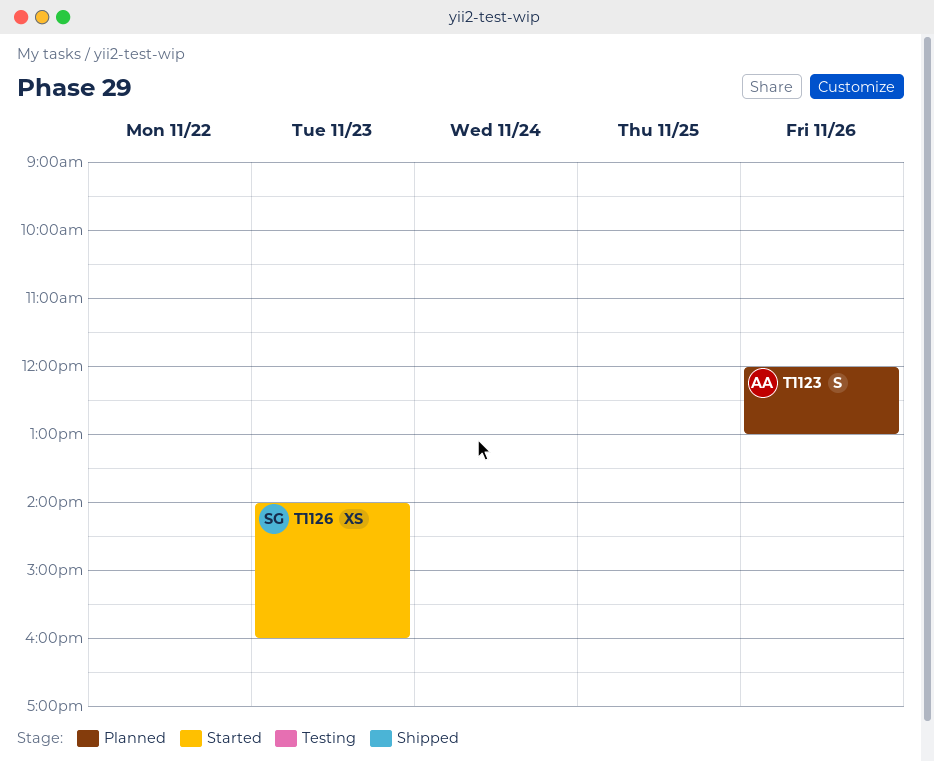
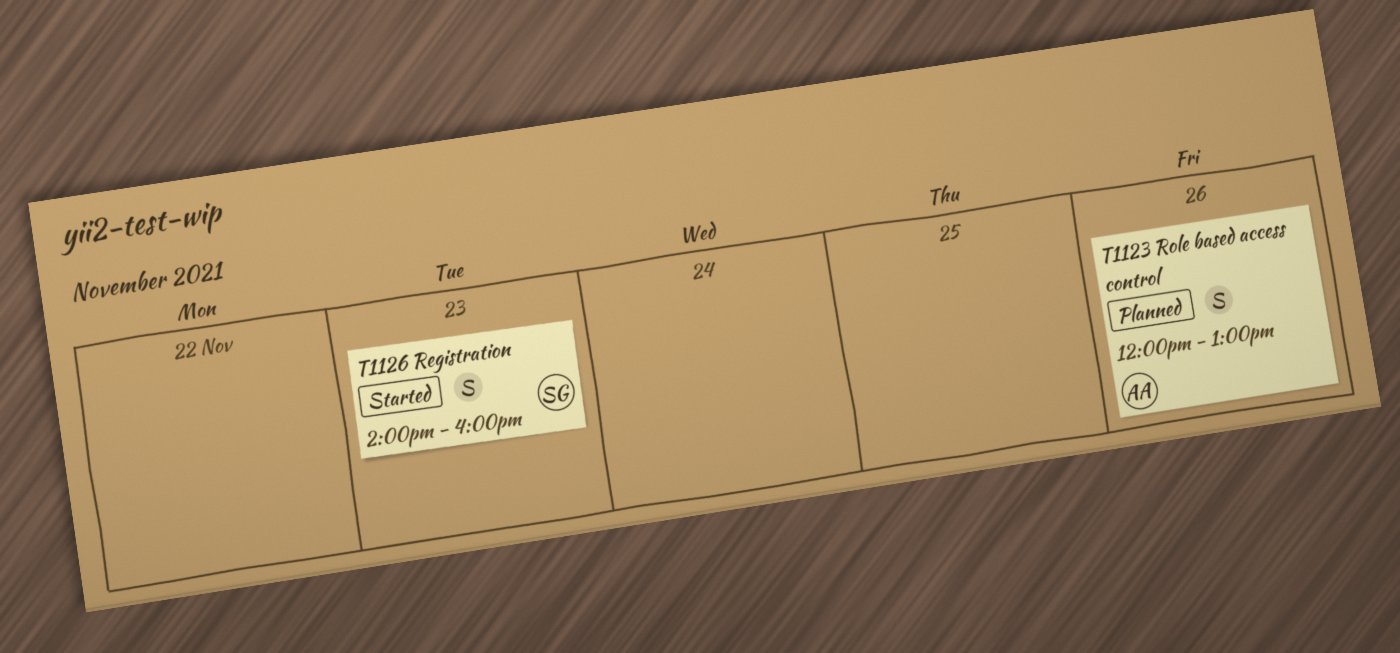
T1126, estimate: XS -> S

